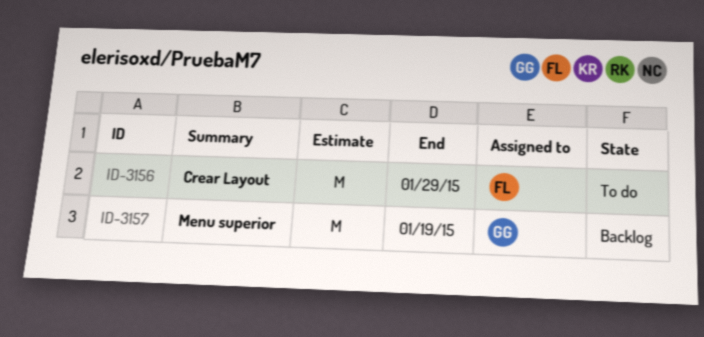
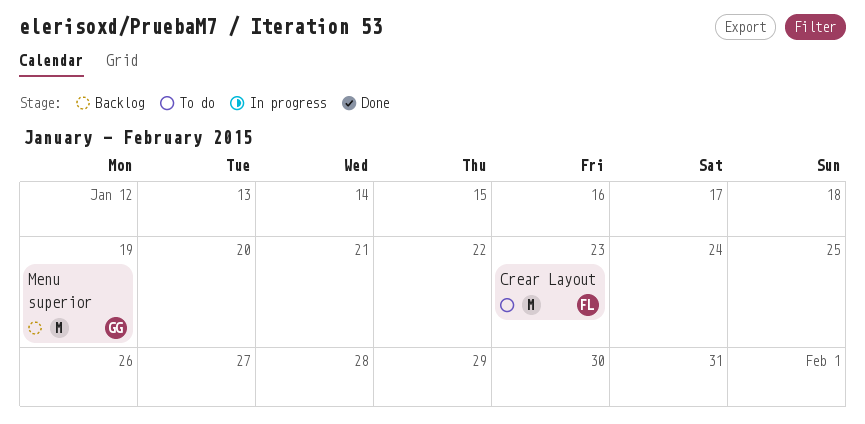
Crear Layout, due: Jan 29 -> Jan 23

